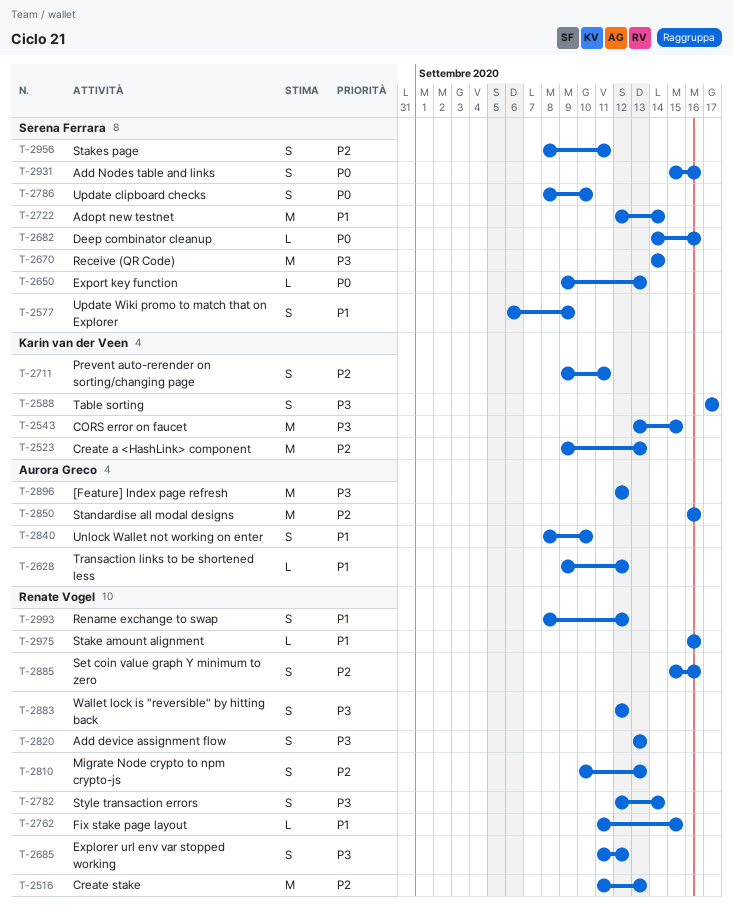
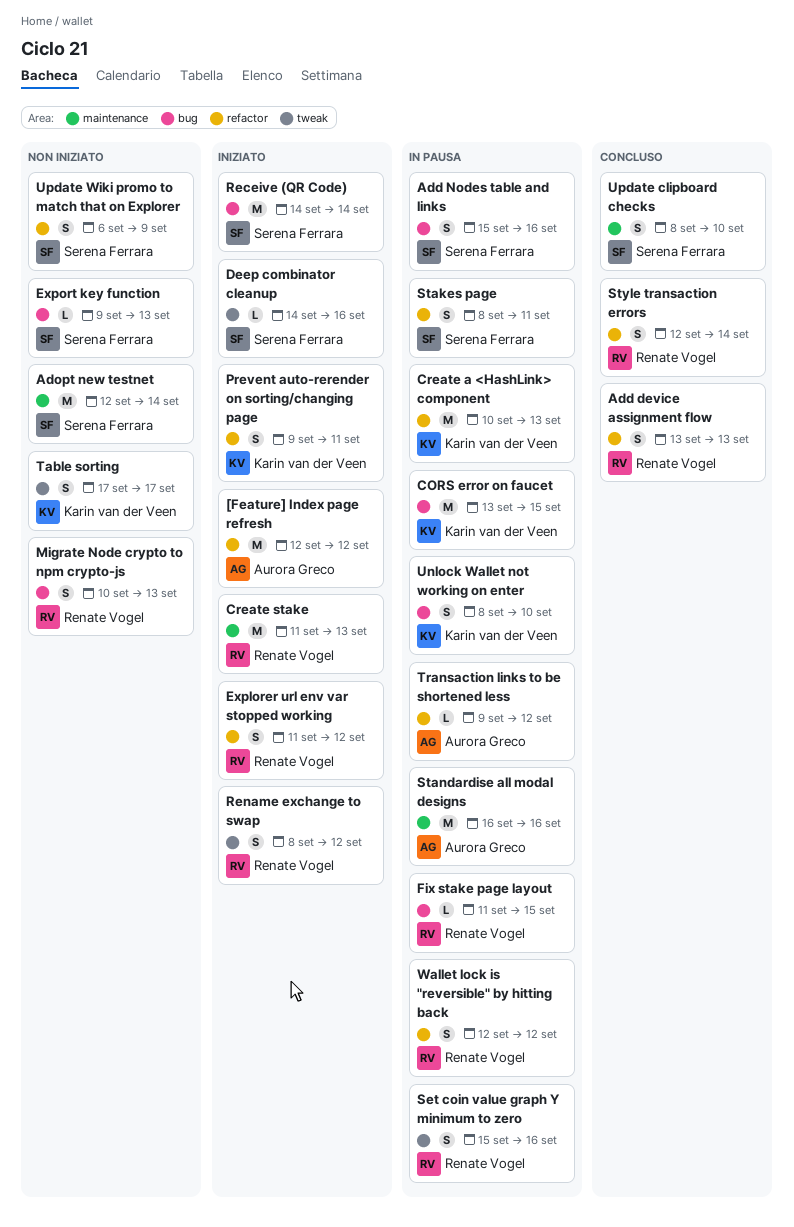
Create a <HashLink> component, start: Sep 9 -> Sep 10
Stake amount alignment: present -> none
Unlock Wallet not working on enter, owner: Aurora Greco -> Karin van der Veen

